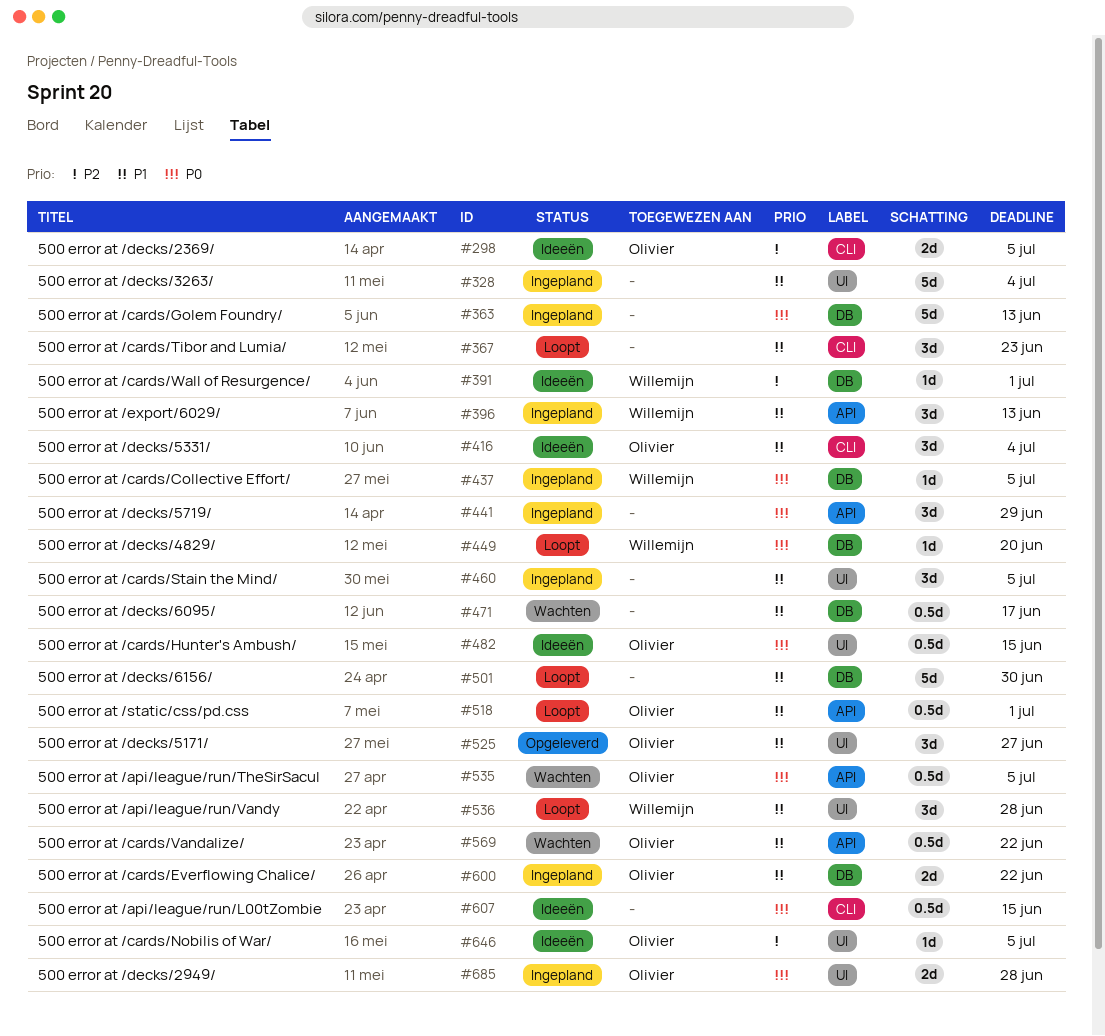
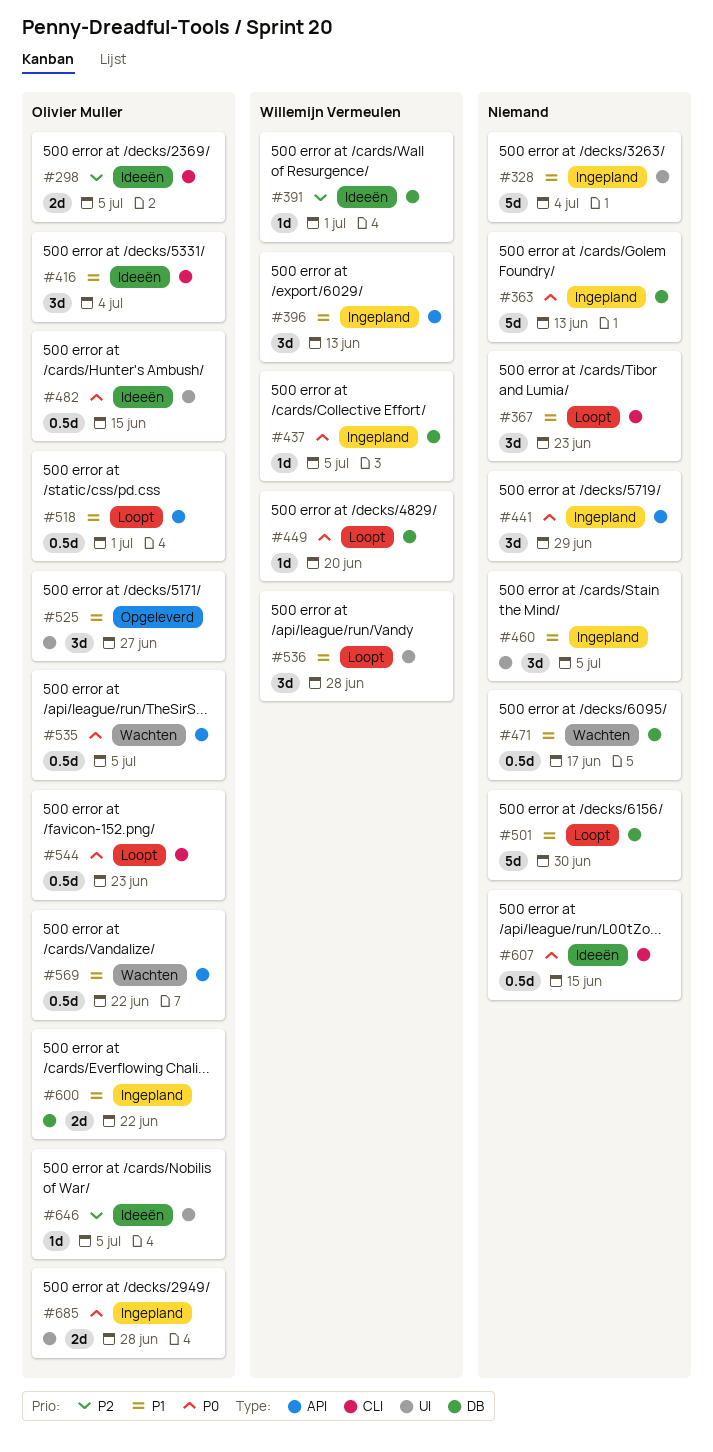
#544: none -> present

